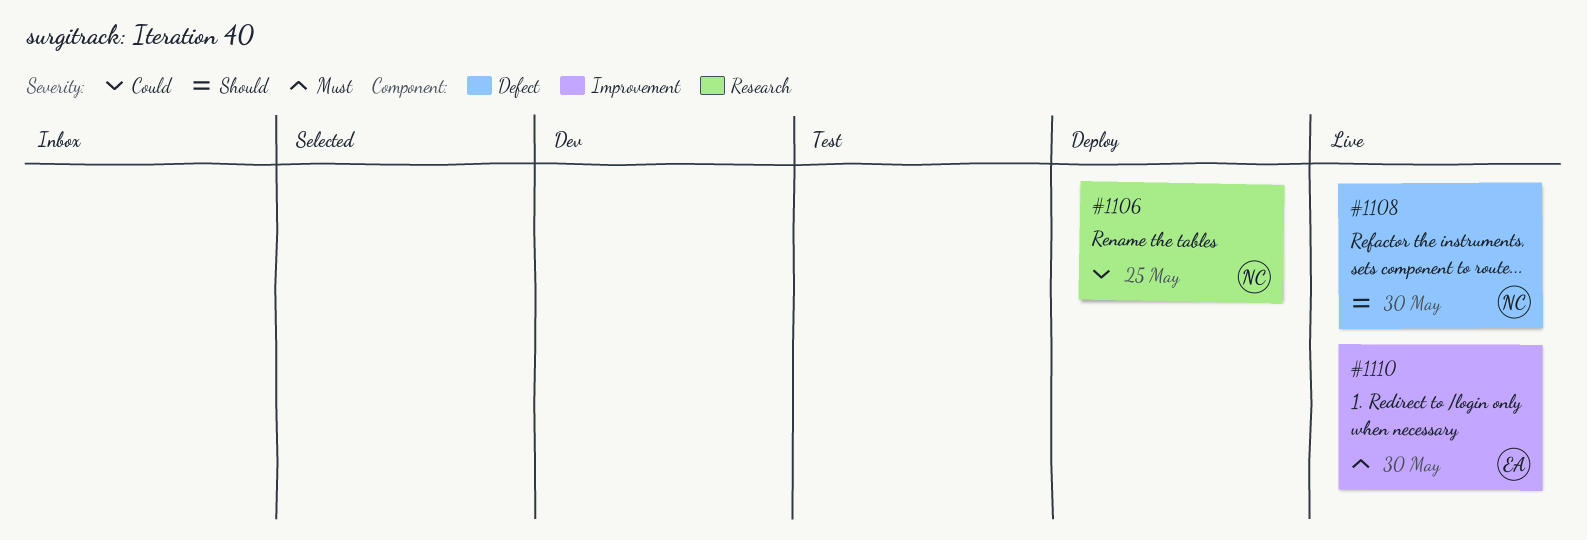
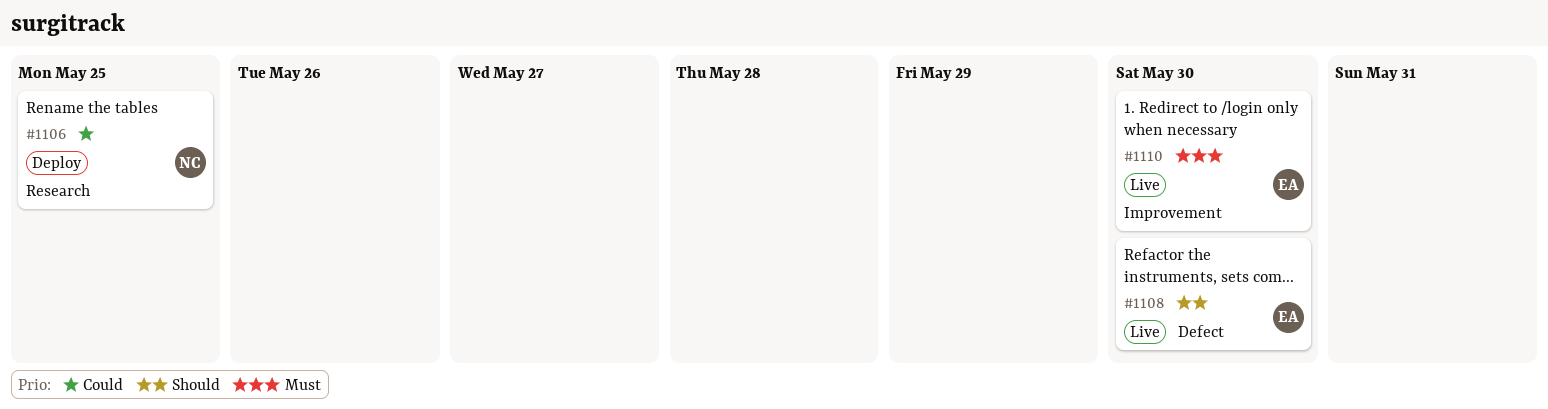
#1108, owner: NC -> EA

